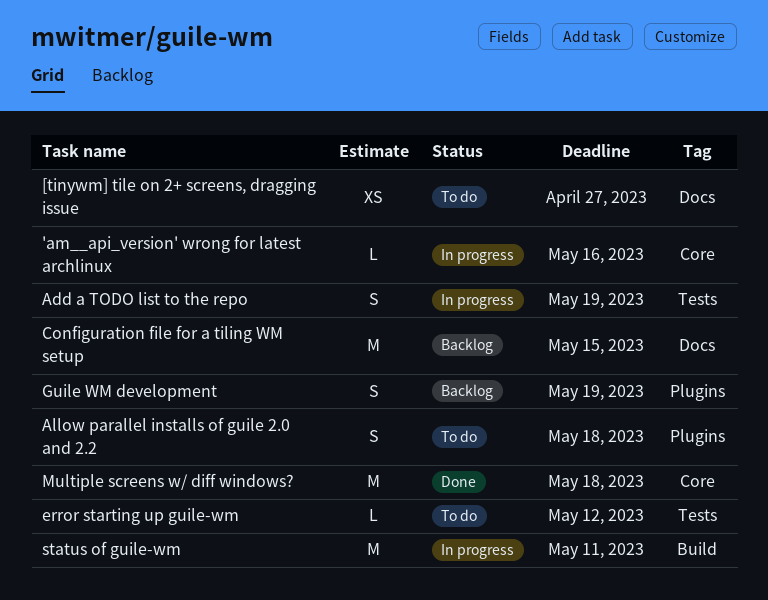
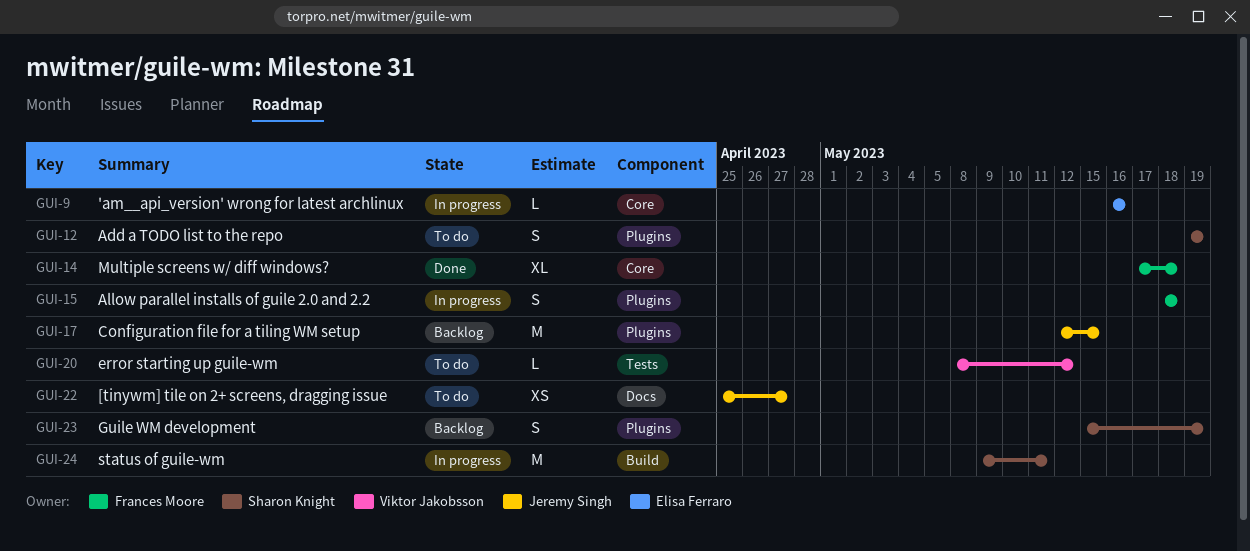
Add a TODO list to the repo, status: In progress -> To do
Add a TODO list to the repo, label: Tests -> Plugins
Allow parallel installs of guile 2.0 and 2.2, status: To do -> In progress
Configuration file for a tiling WM setup, label: Docs -> Plugins
Multiple screens w/ diff windows?, estimate: M -> XL

